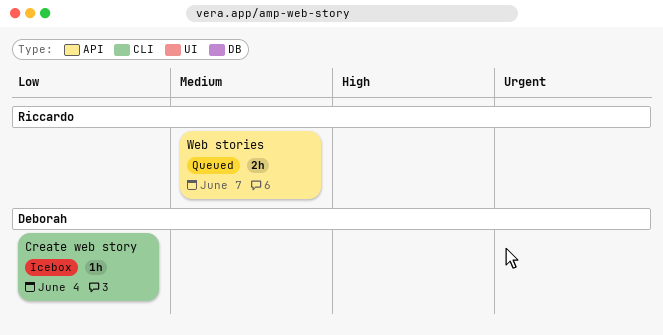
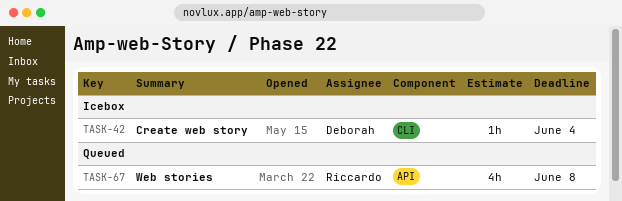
Web stories, estimate: 2h -> 4h
Web stories, due: Jun 7 -> Jun 8

